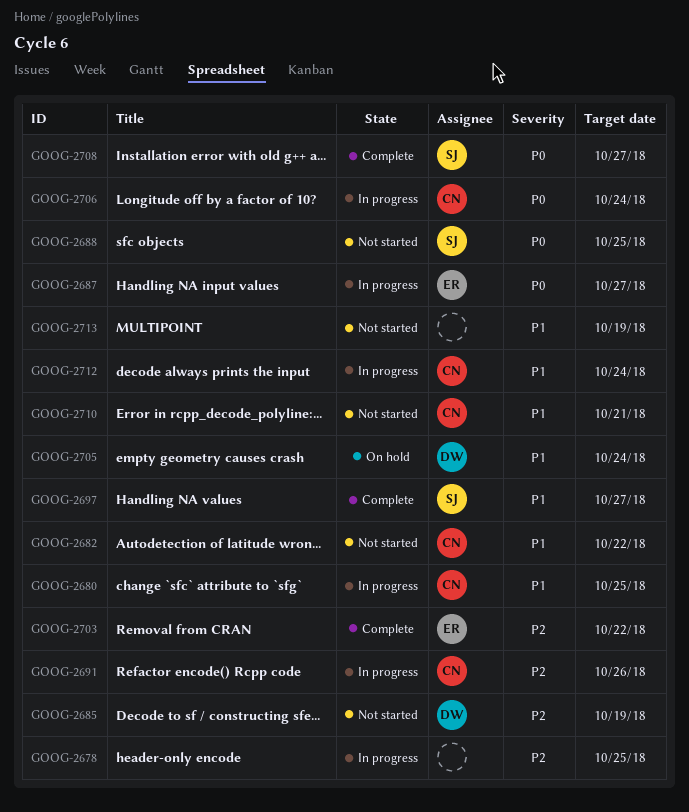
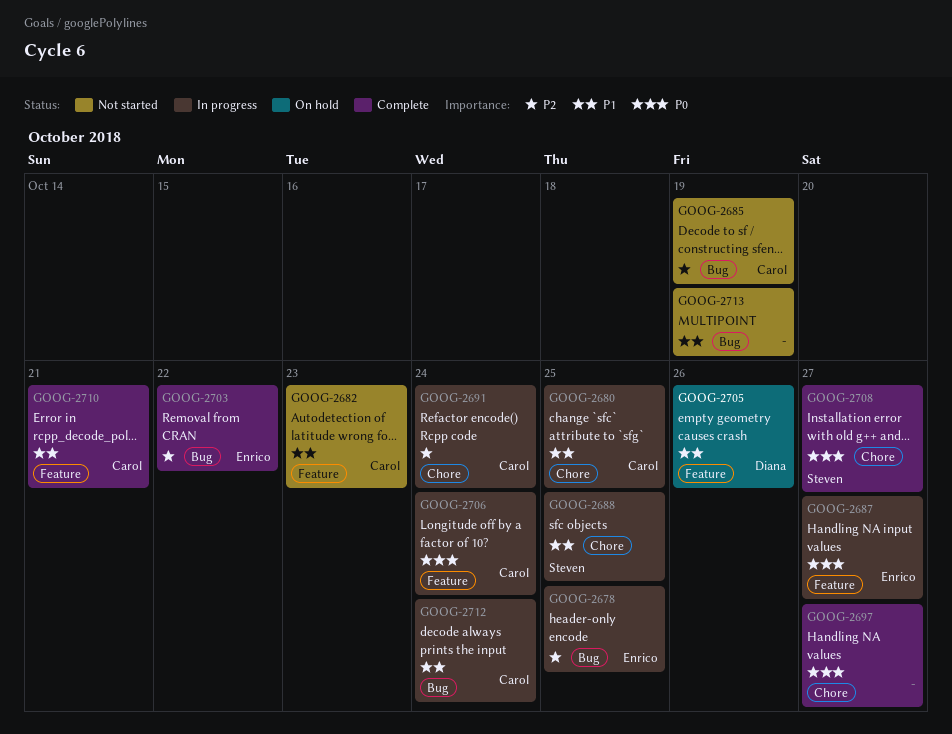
GOOG-2678, owner: none -> Enrico
GOOG-2682, due: Oct 22 -> Oct 23
GOOG-2685, owner: Diana -> Carol
GOOG-2688, status: Not started -> In progress
GOOG-2688, priority: P0 -> P1
GOOG-2691, due: Oct 26 -> Oct 24
GOOG-2697, owner: Steven -> none
GOOG-2697, priority: P1 -> P0
GOOG-2705, due: Oct 24 -> Oct 26
GOOG-2710, status: Not started -> Complete

